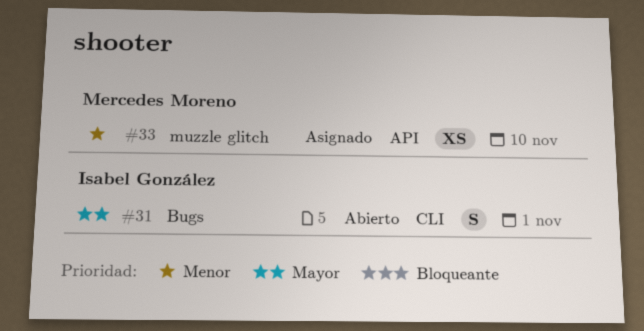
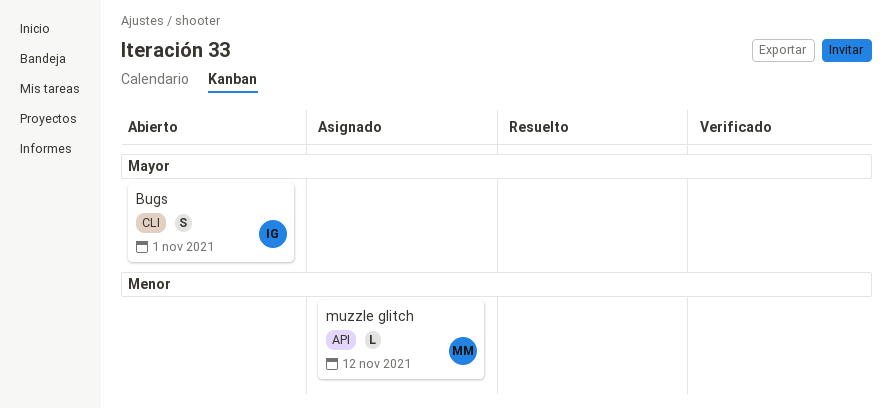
muzzle glitch, estimate: XS -> L
muzzle glitch, due: Nov 10 -> Nov 12

